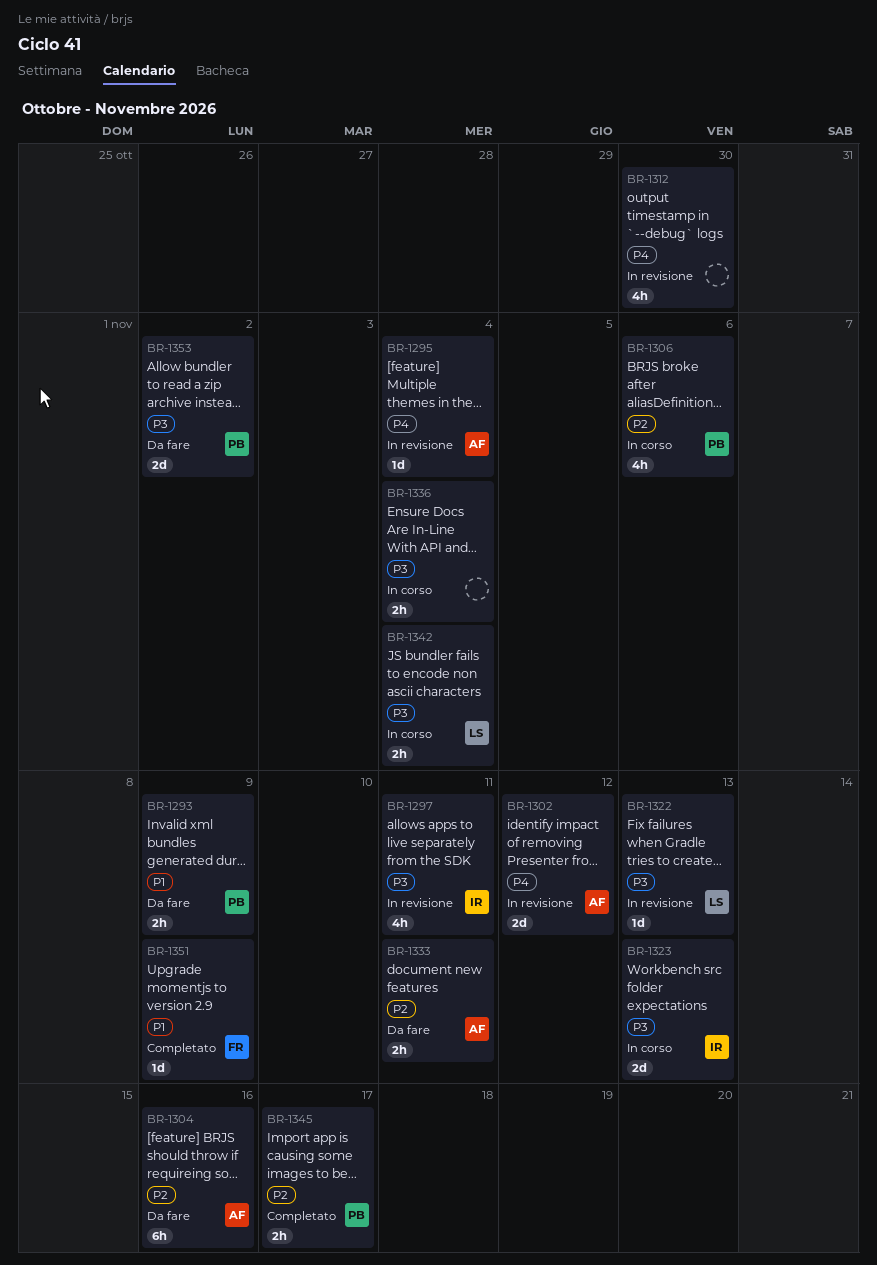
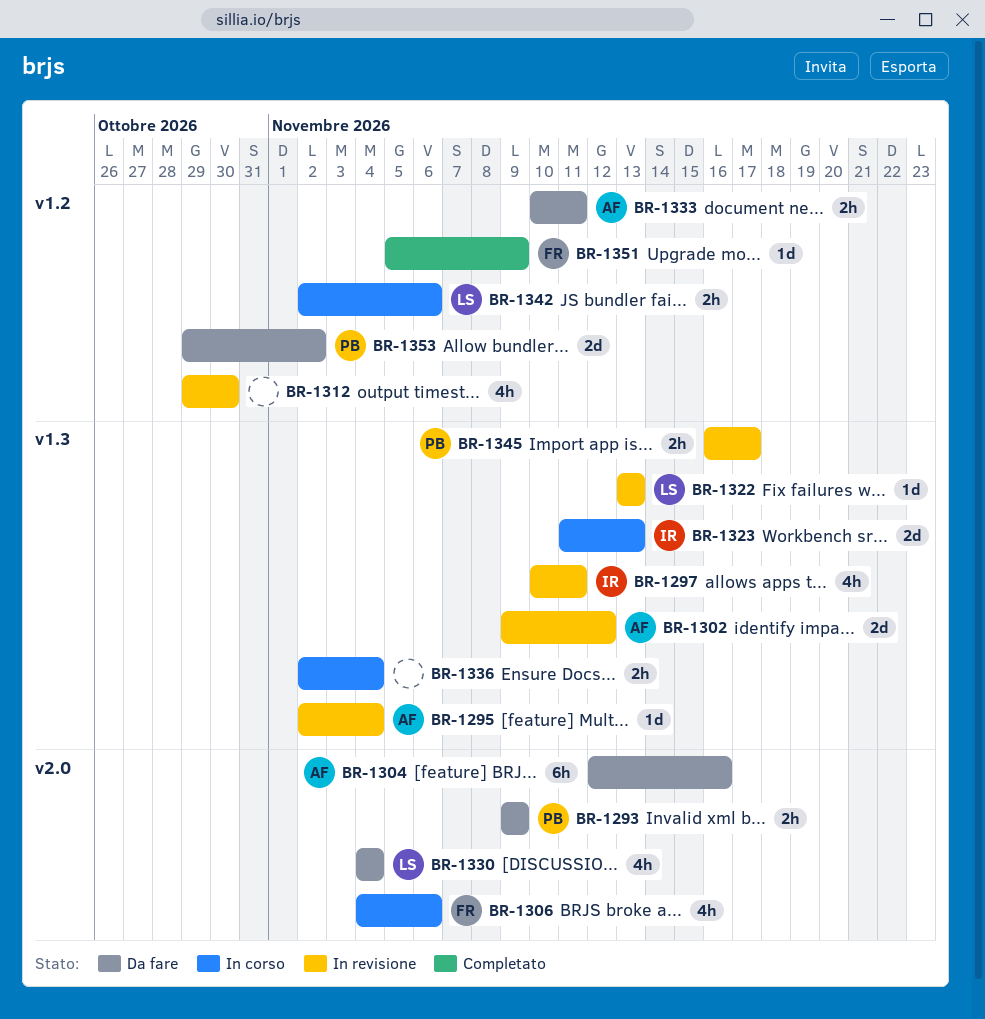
BR-1306, owner: PB -> FR
BR-1330: none -> present
BR-1342, due: Nov 4 -> Nov 6
BR-1345, status: Completato -> In revisione

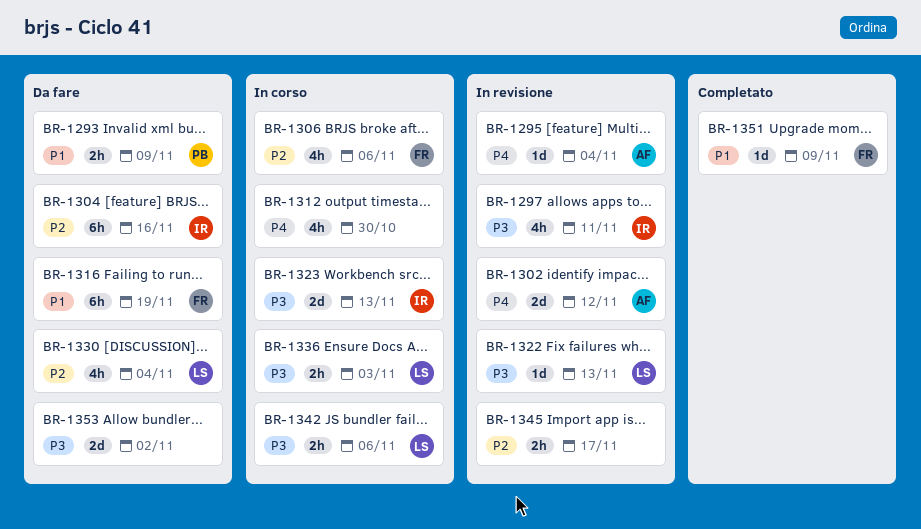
BR-1304, owner: AF -> IR
BR-1312, status: In revisione -> In corso
BR-1316: none -> present
BR-1333: present -> none
BR-1336, owner: none -> LS
BR-1336, due: Nov 4 -> Nov 3
BR-1345, owner: PB -> none
BR-1353, owner: PB -> none

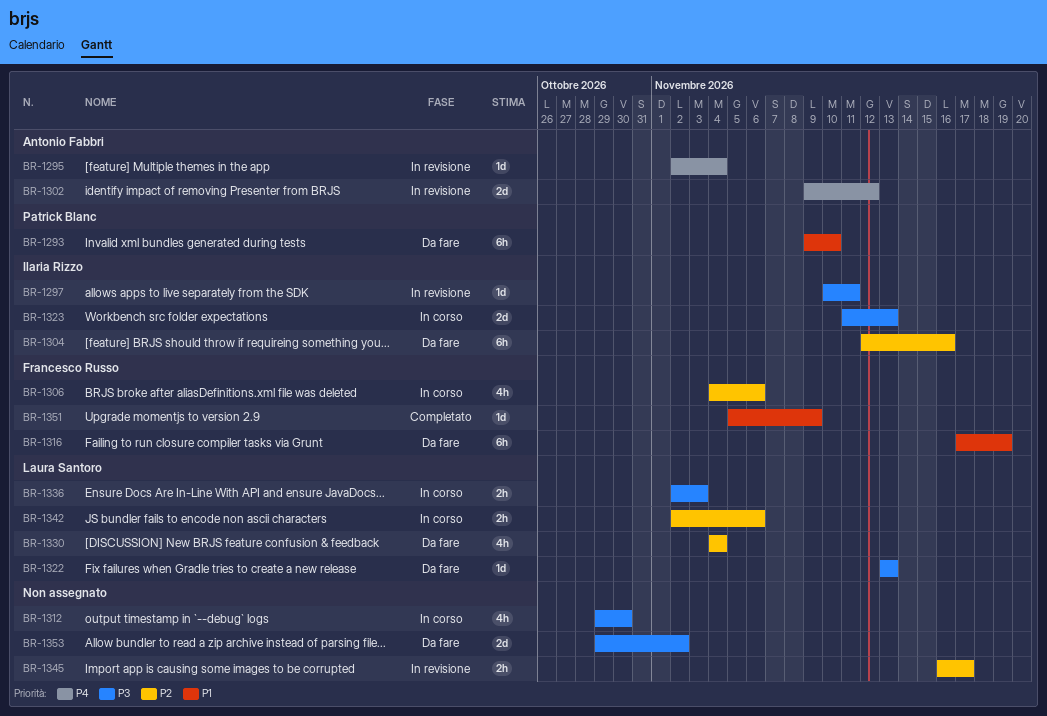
BR-1293, estimate: 2h -> 6h
BR-1293, due: Nov 9 -> Nov 10
BR-1297, estimate: 4h -> 1d
BR-1312, priority: P4 -> P3
BR-1322, status: In revisione -> Da fare
BR-1342, priority: P3 -> P2

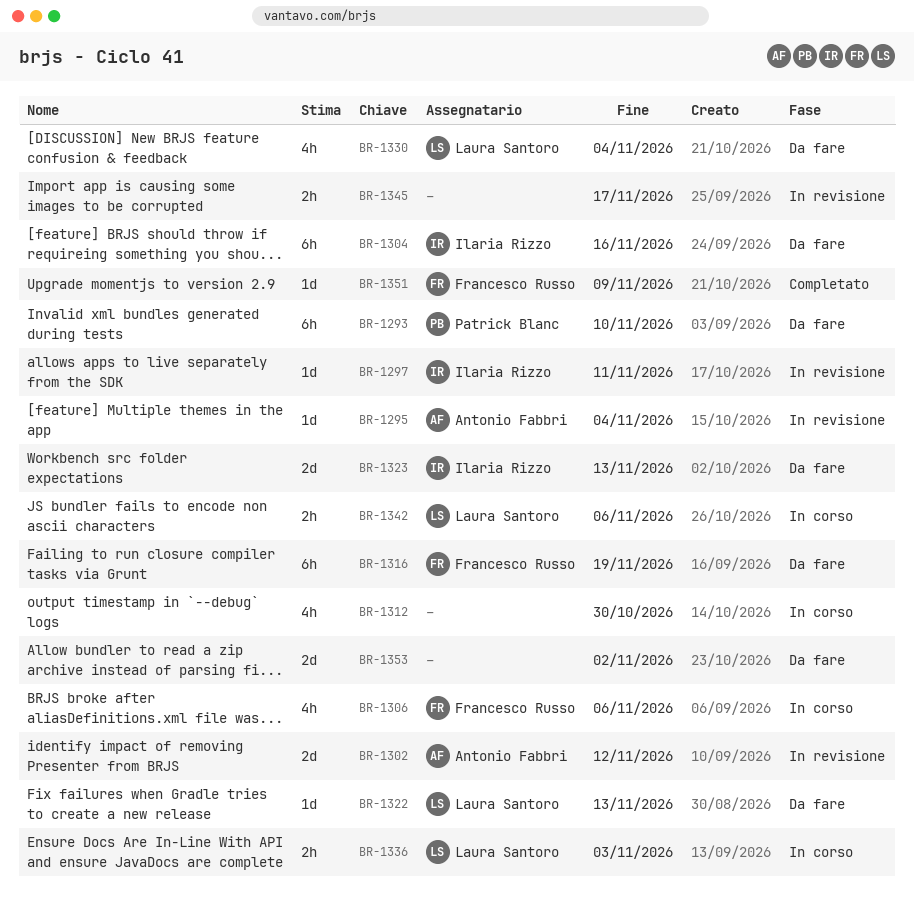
BR-1323, status: In corso -> Da fare

